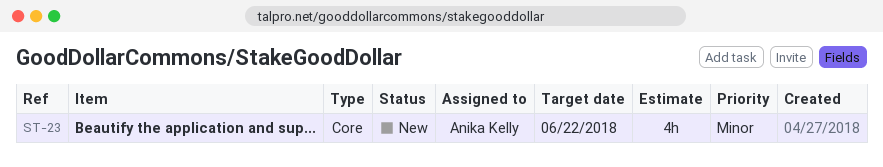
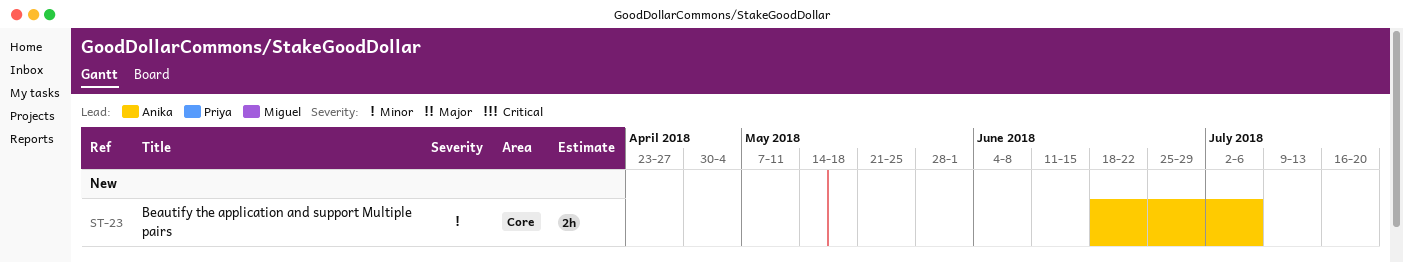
ST-23, estimate: 4h -> 2h
ST-23, due: Jun 22 -> Jul 6

